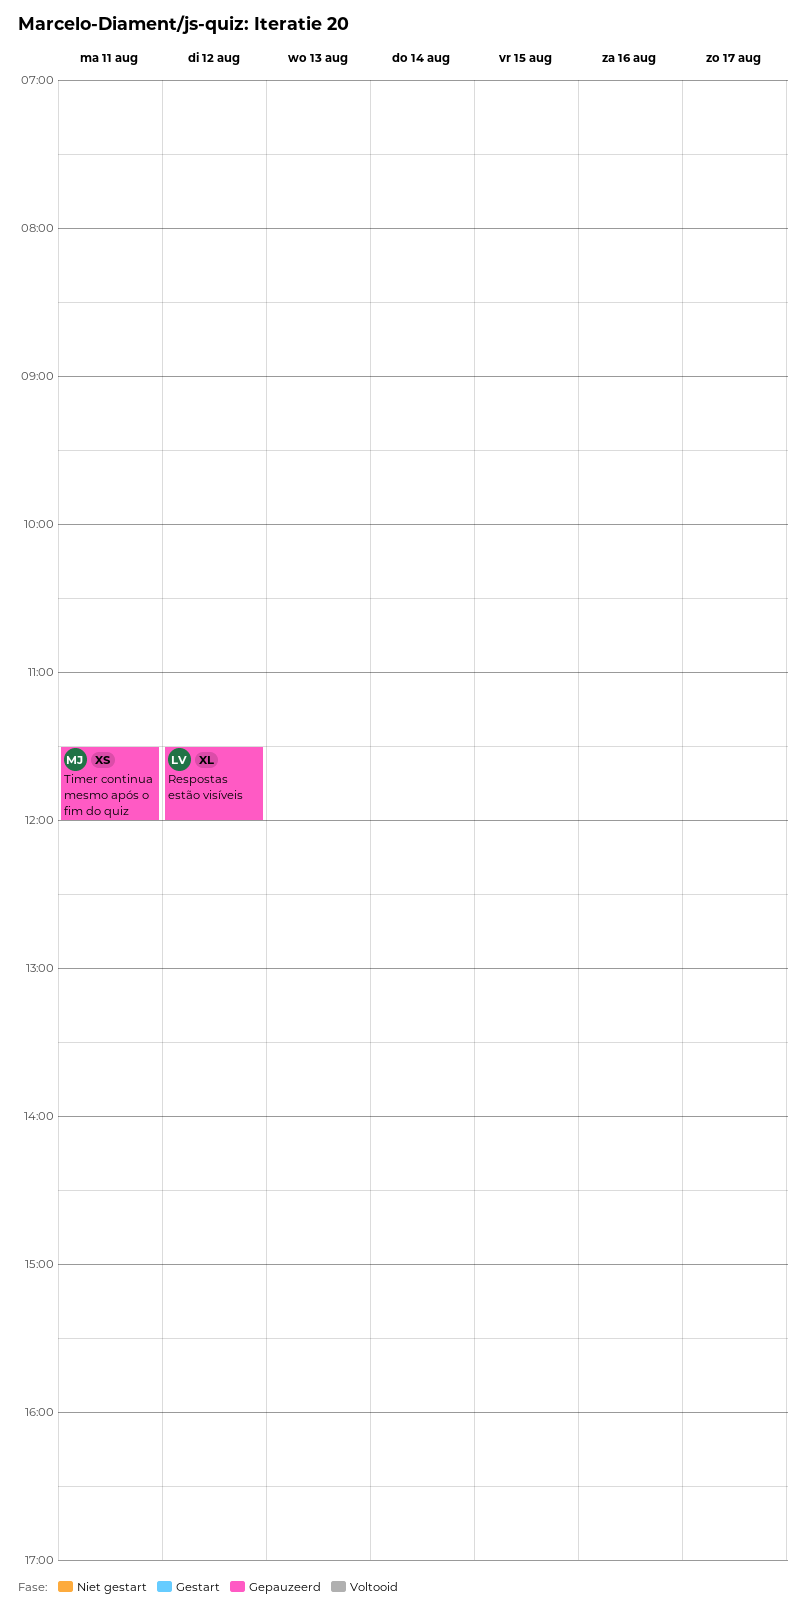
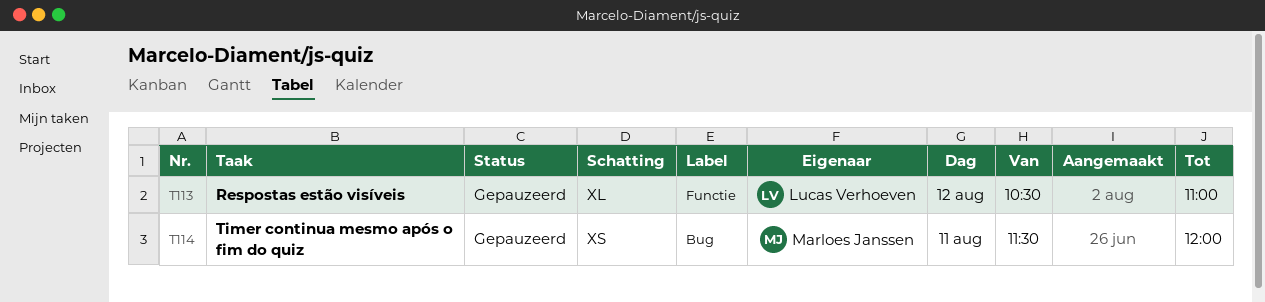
Respostas estão visíveis, begins: 11:30 -> 10:30
Respostas estão visíveis, ends: 12:00 -> 11:00

